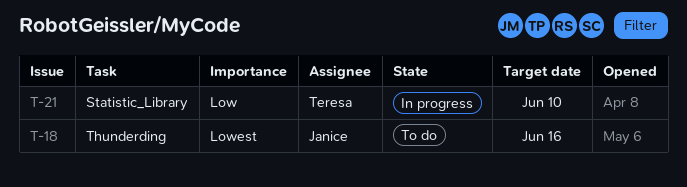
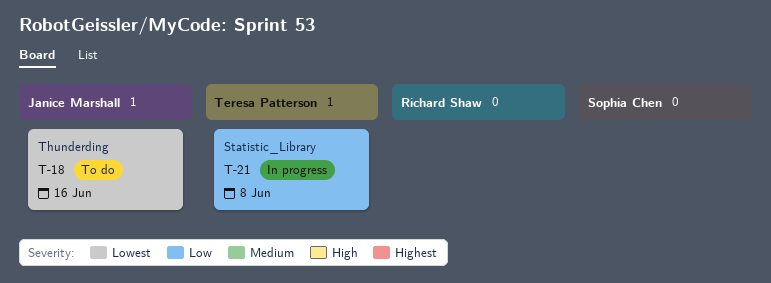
T-21, due: Jun 10 -> Jun 8

